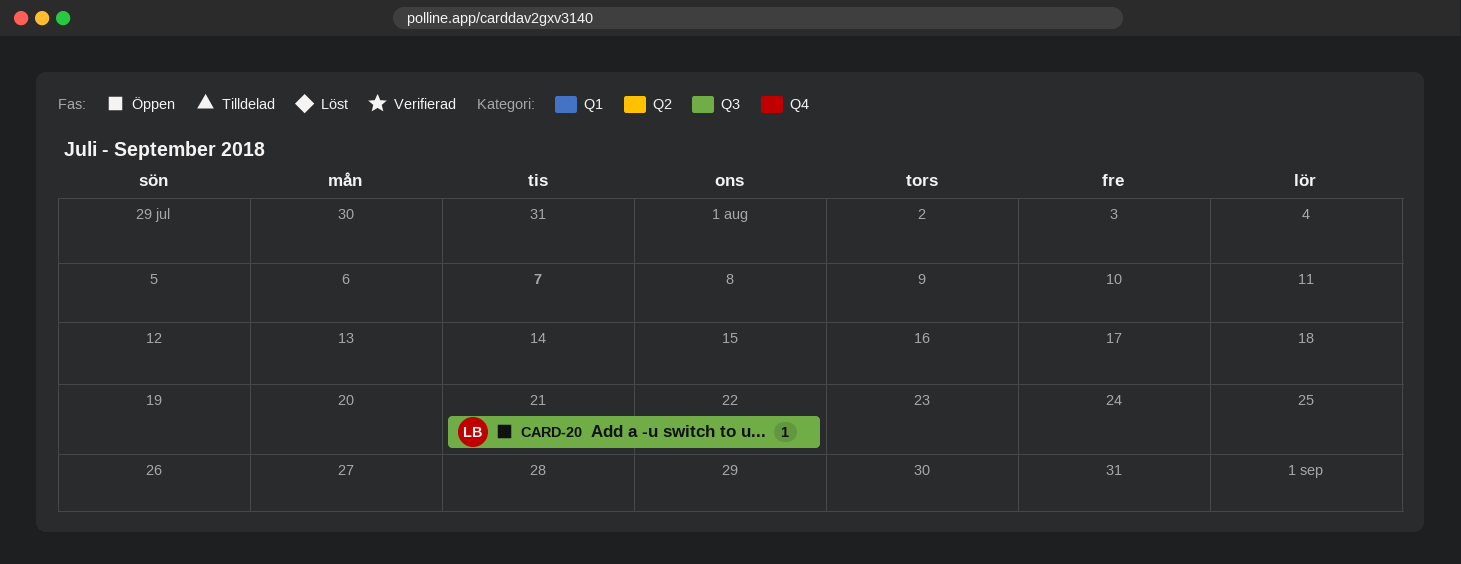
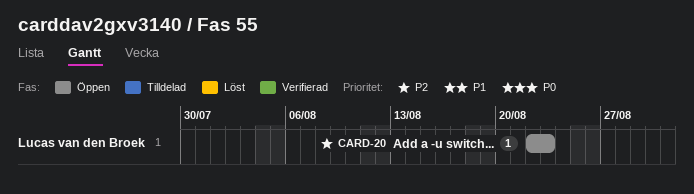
CARD-20, start: Aug 21 -> Aug 22
CARD-20, due: Aug 22 -> Aug 23

